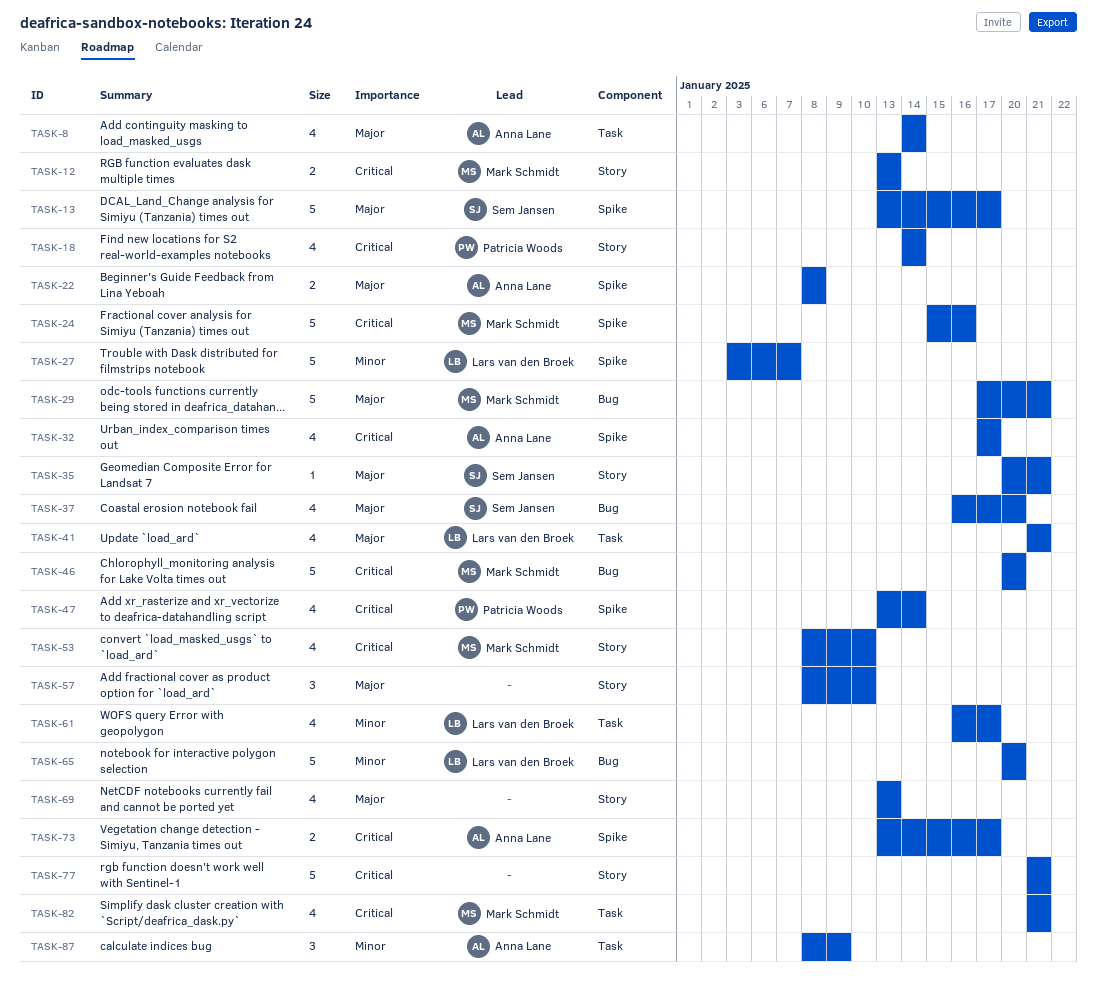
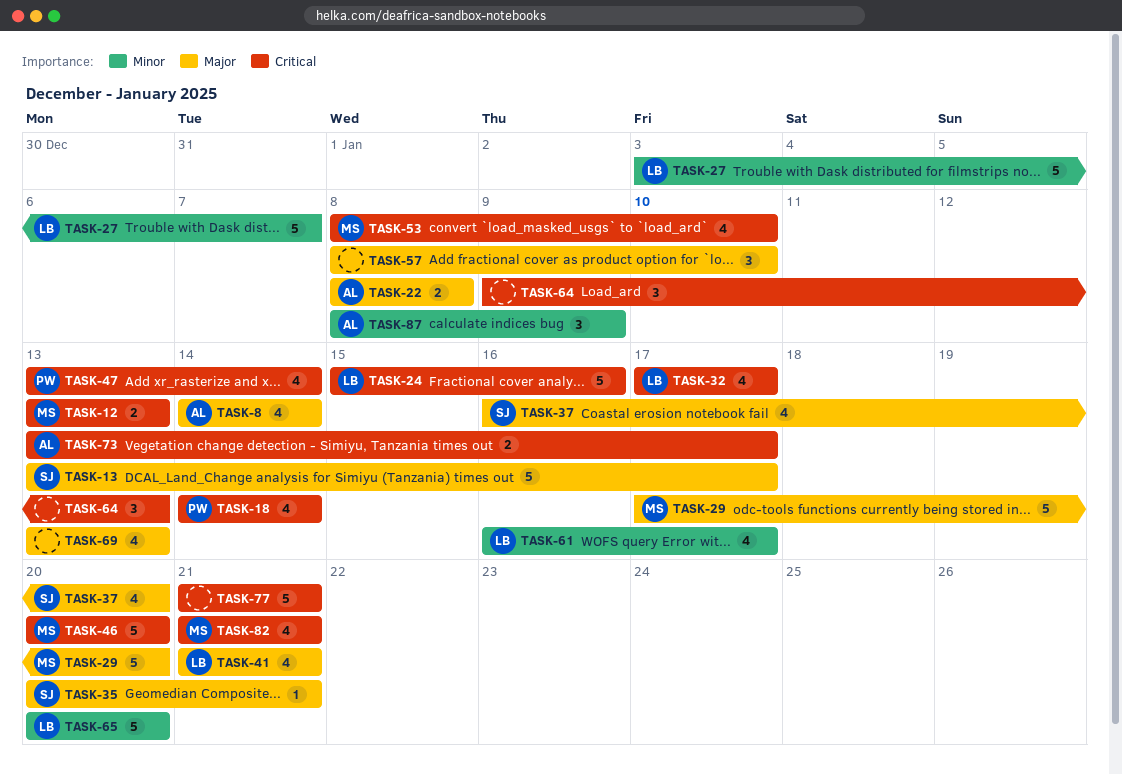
TASK-24, owner: Mark Schmidt -> Lars van den Broek
TASK-29, due: Jan 21 -> Jan 20
TASK-32, owner: Anna Lane -> Lars van den Broek
TASK-64: none -> present

